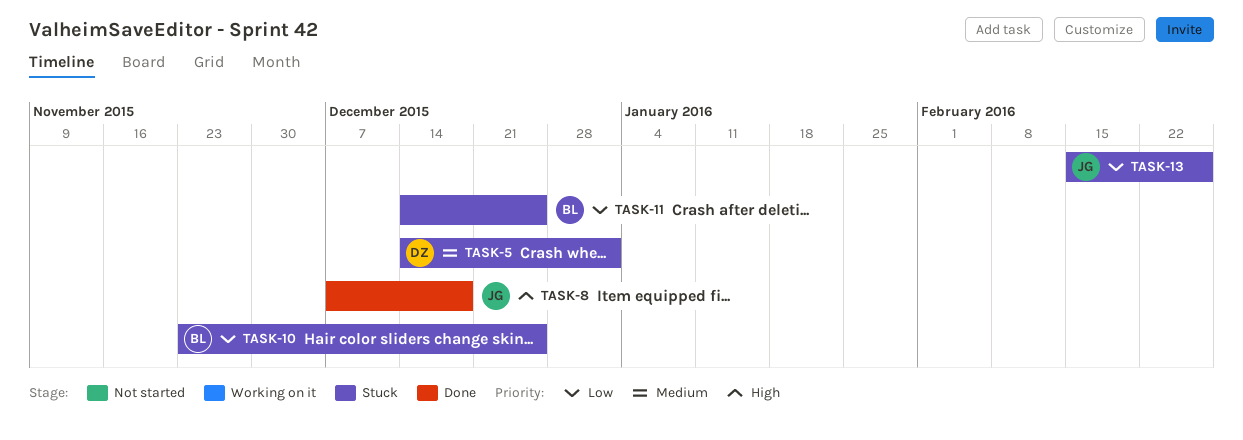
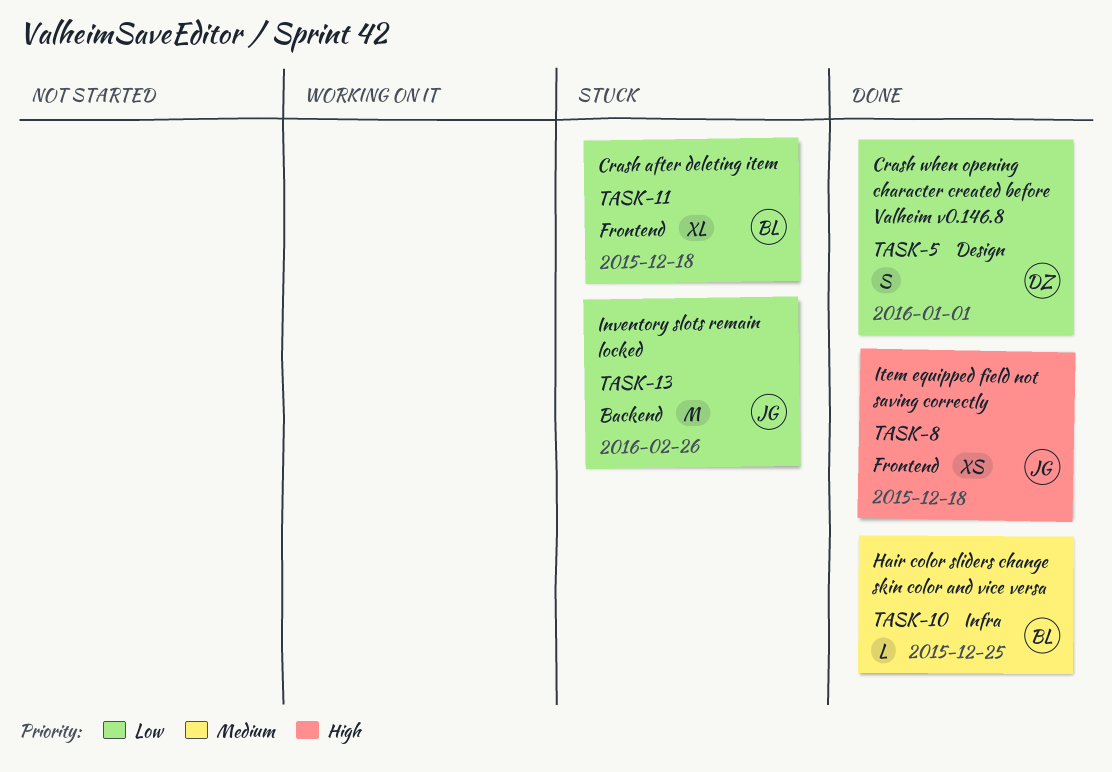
TASK-5, status: Stuck -> Done
TASK-5, priority: Medium -> Low
TASK-10, status: Stuck -> Done
TASK-10, priority: Low -> Medium
TASK-11, due: Dec 25 -> Dec 18

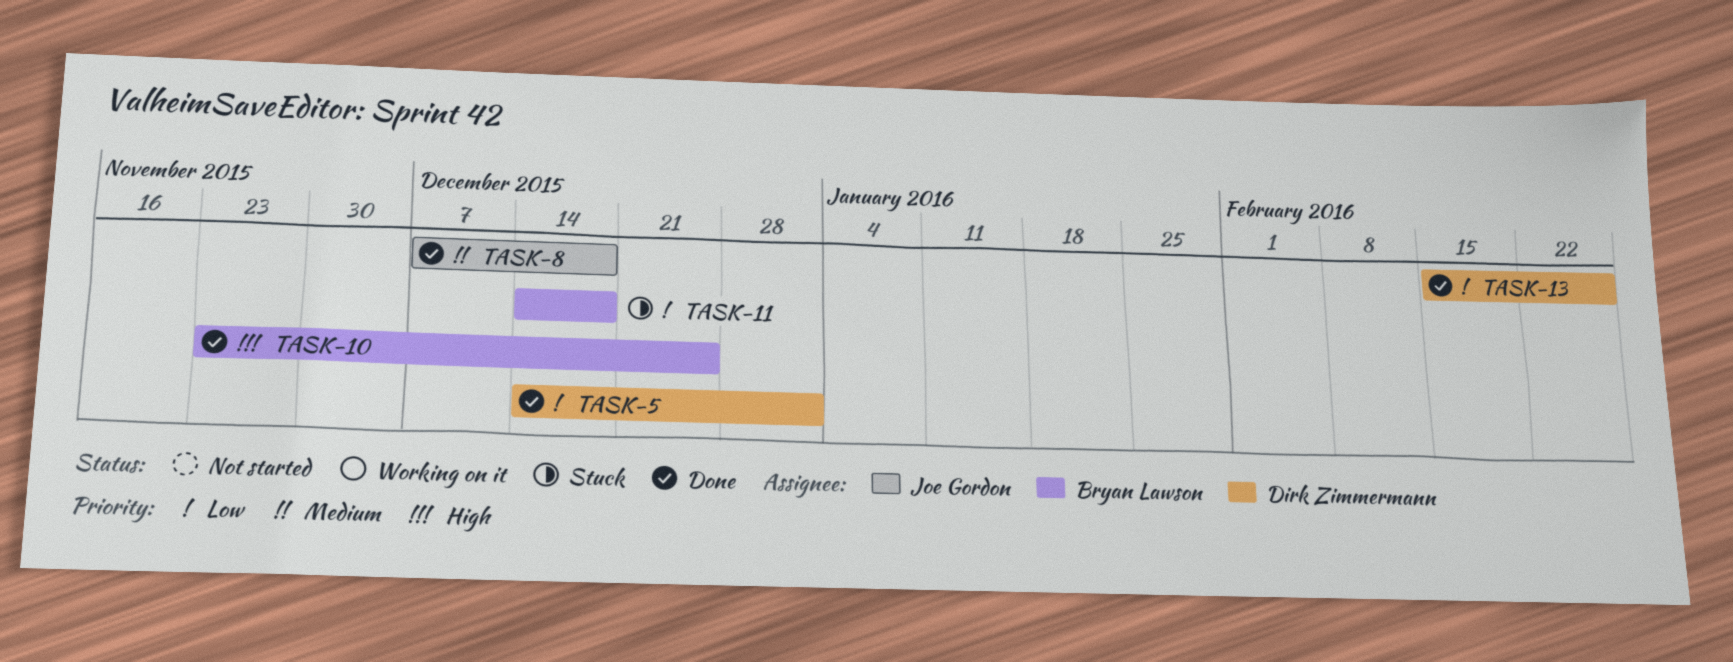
TASK-8, priority: High -> Medium
TASK-10, priority: Medium -> High
TASK-13, status: Stuck -> Done
TASK-13, owner: Joe Gordon -> Dirk Zimmermann

